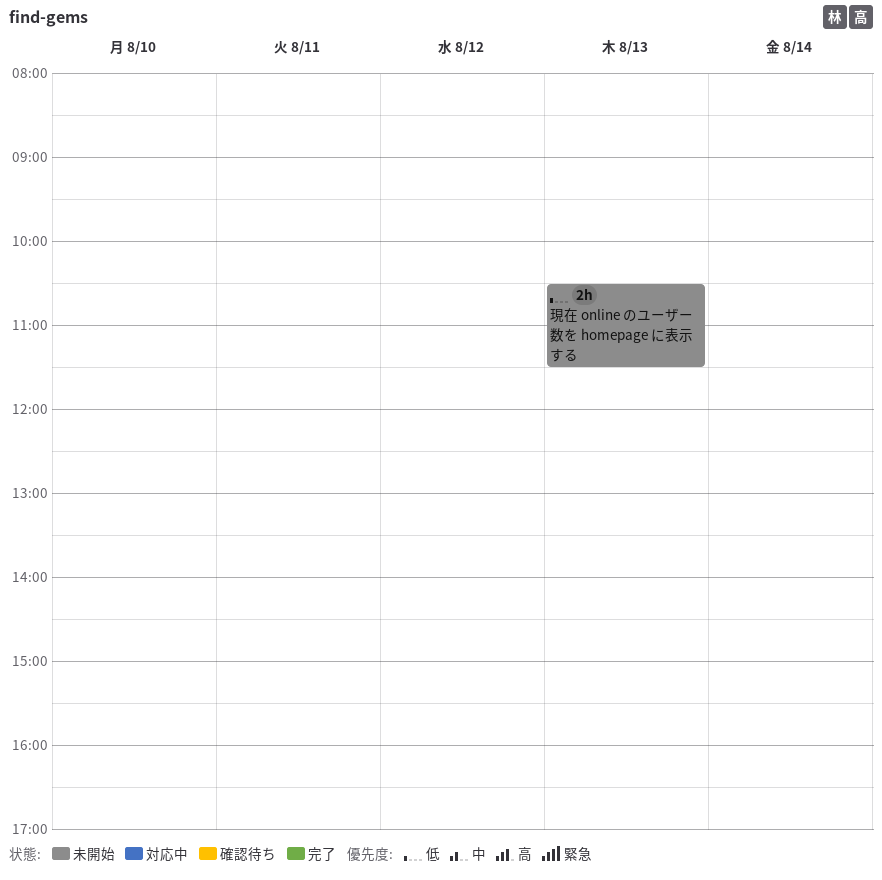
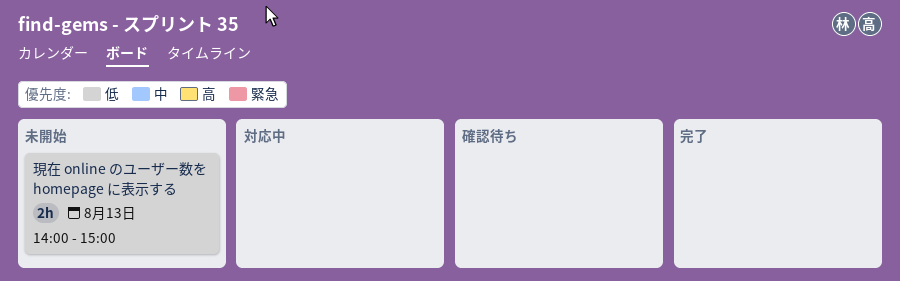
現在 online のユーザー数を homepage に表示する, begins: 10:30 -> 14:00
現在 online のユーザー数を homepage に表示する, ends: 11:30 -> 15:00

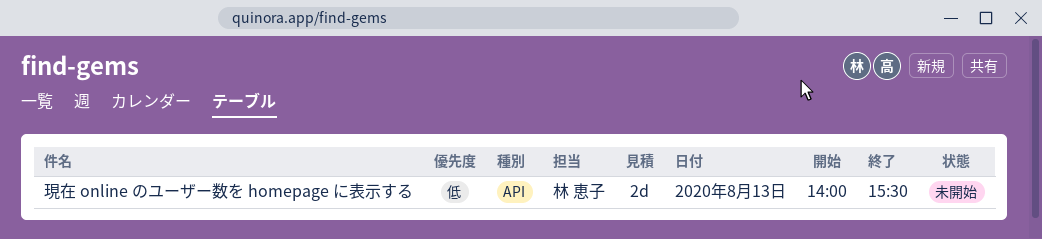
現在 online のユーザー数を homepage に表示する, estimate: 2h -> 2d
現在 online のユーザー数を homepage に表示する, ends: 15:00 -> 15:30

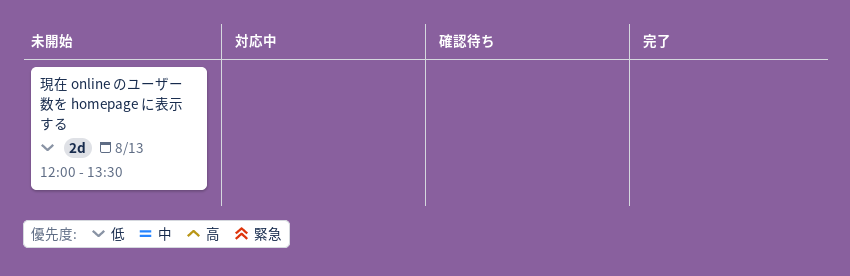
現在 online のユーザー数を homepage に表示する, begins: 14:00 -> 12:00
現在 online のユーザー数を homepage に表示する, ends: 15:30 -> 13:30

